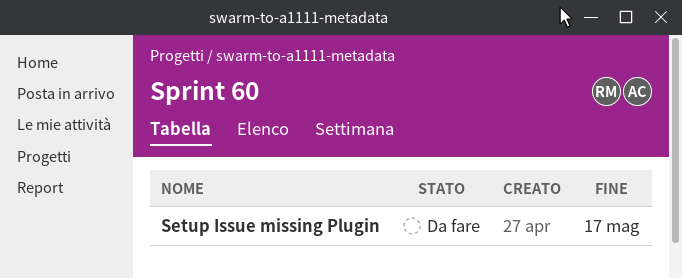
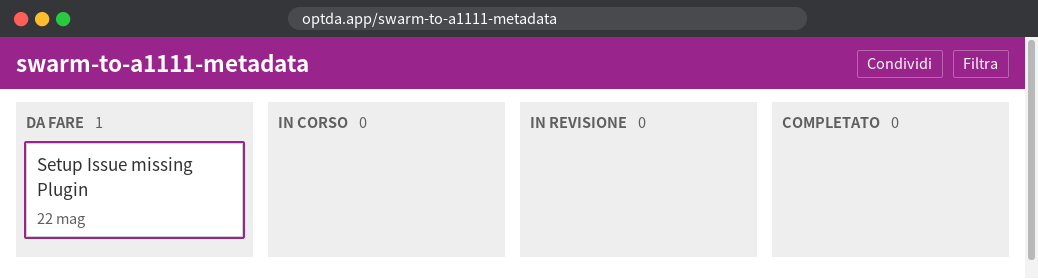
Setup Issue missing Plugin, due: May 17 -> May 22

